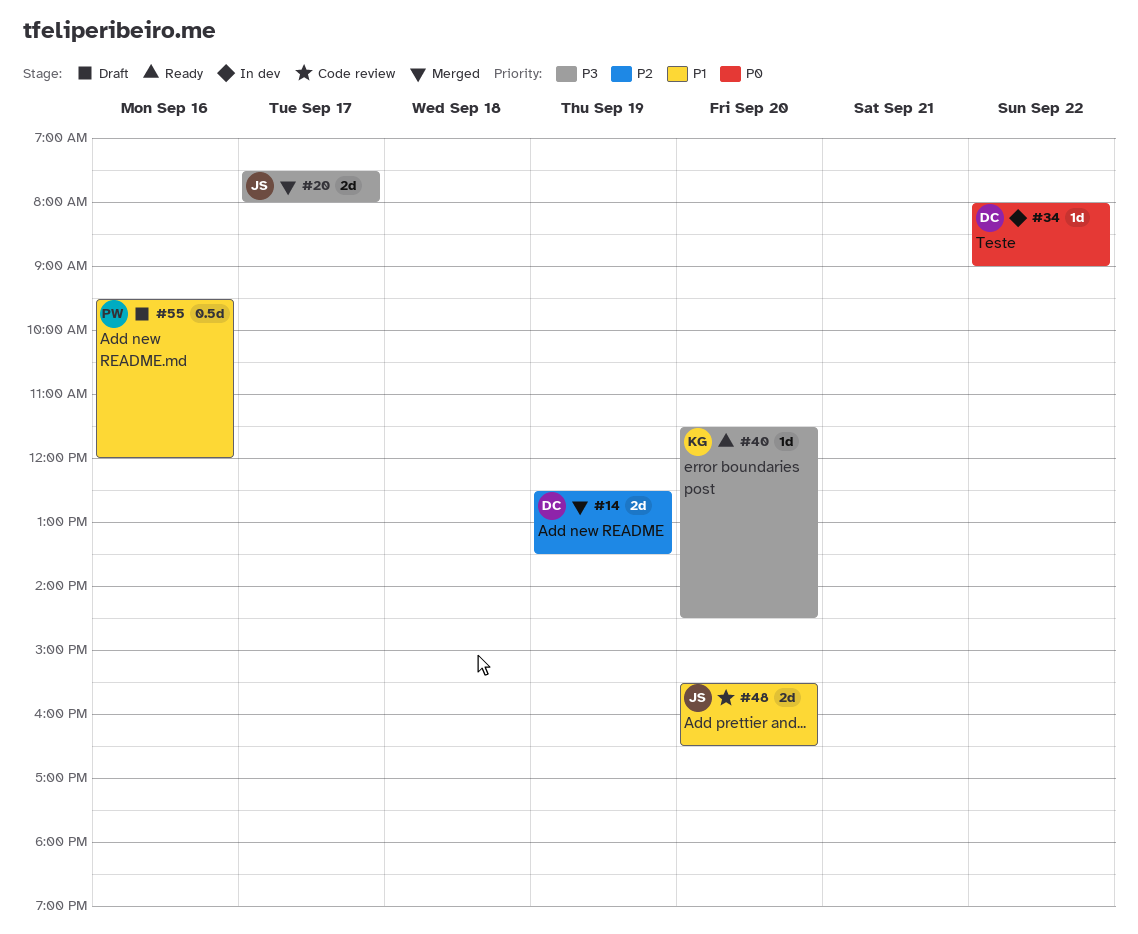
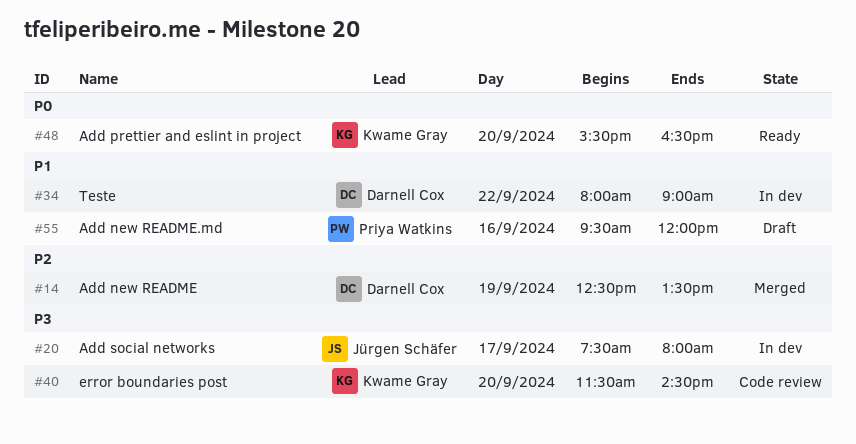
#20, status: Merged -> In dev
#34, priority: P0 -> P1
#40, status: Ready -> Code review
#48, status: Code review -> Ready
#48, owner: Jürgen Schäfer -> Kwame Gray
#48, priority: P1 -> P0

